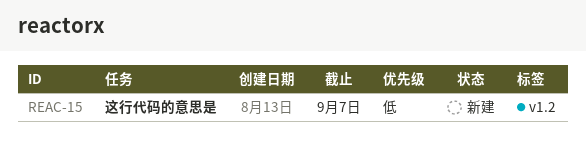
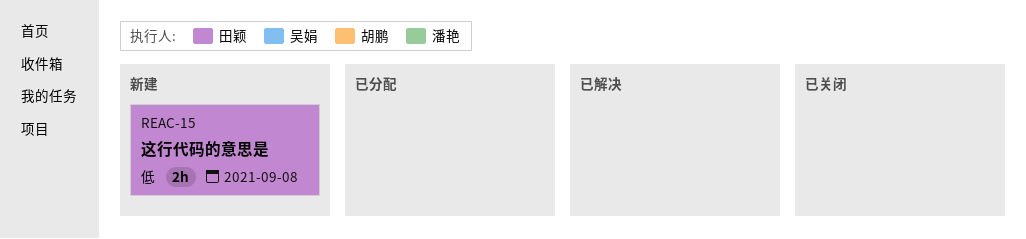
REAC-15, due: Sep 7 -> Sep 8

